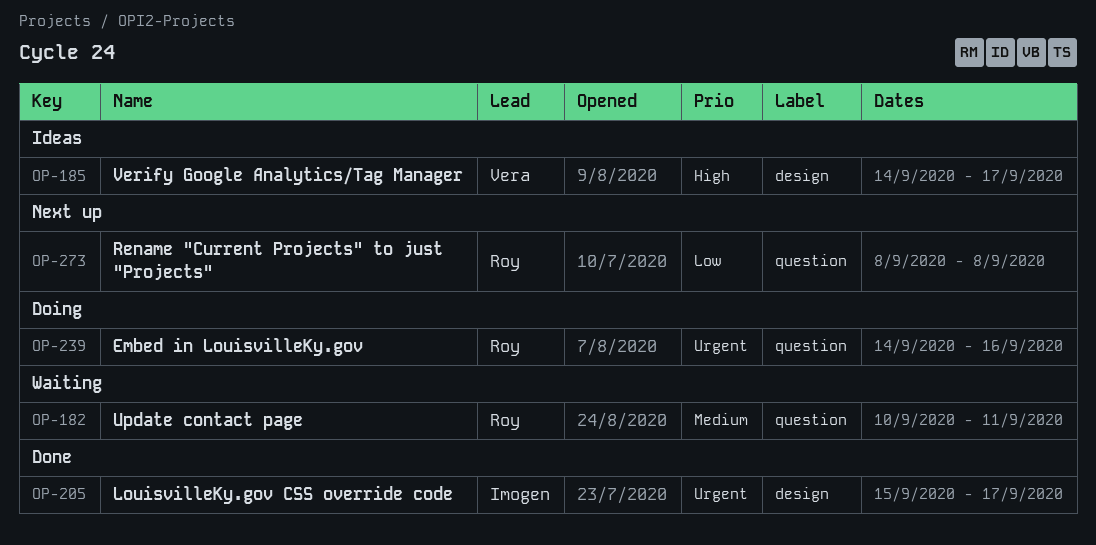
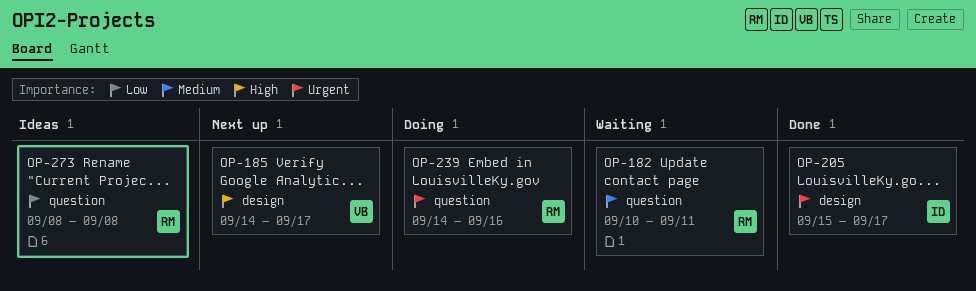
OP-185, status: Ideas -> Next up
OP-273, status: Next up -> Ideas

